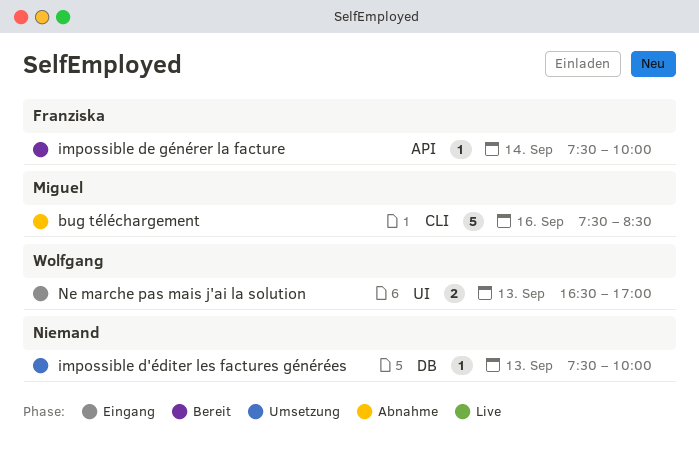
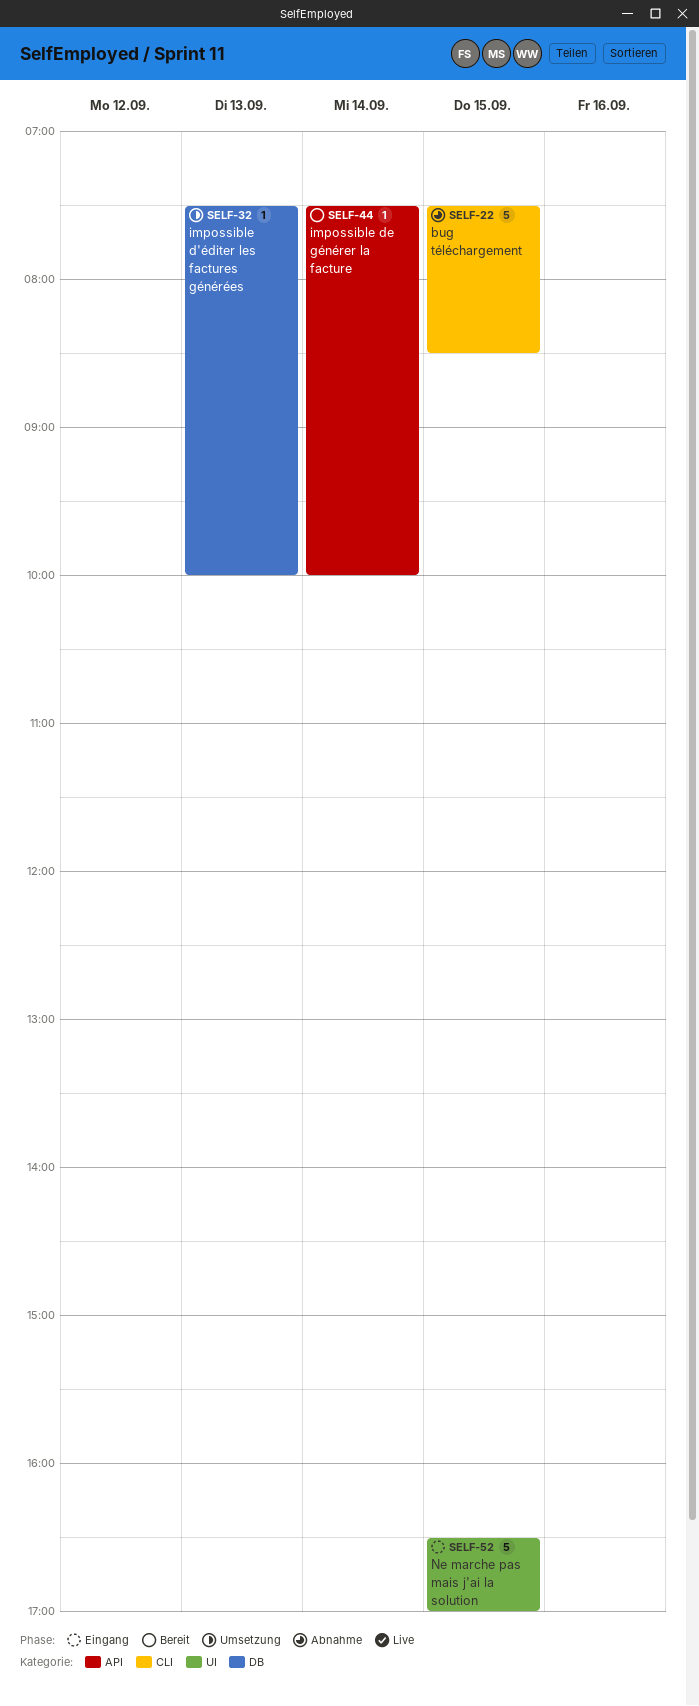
bug téléchargement, day: Sep 16 -> Sep 15
Ne marche pas mais j'ai la solution, estimate: 2 -> 5
Ne marche pas mais j'ai la solution, day: Sep 13 -> Sep 15

